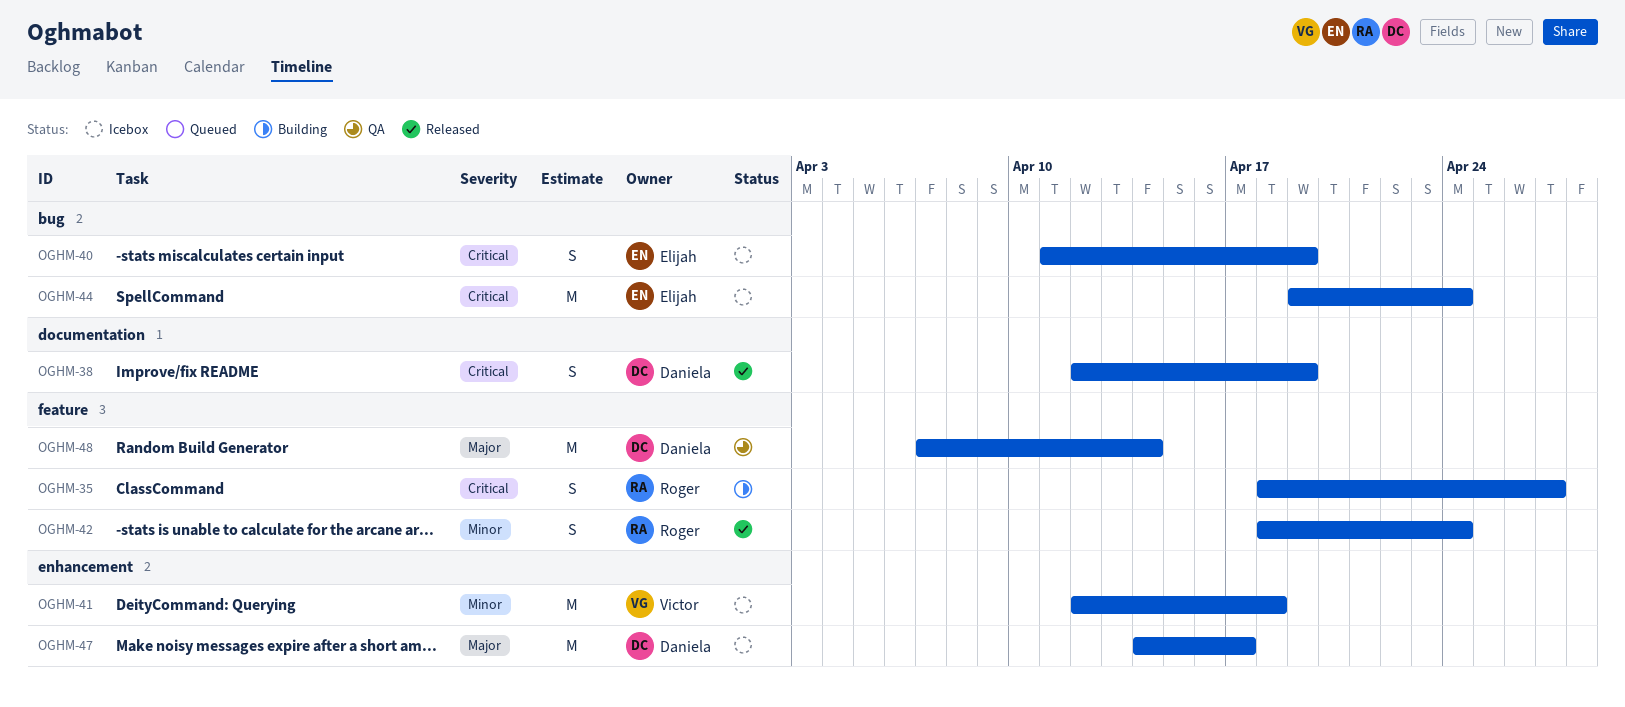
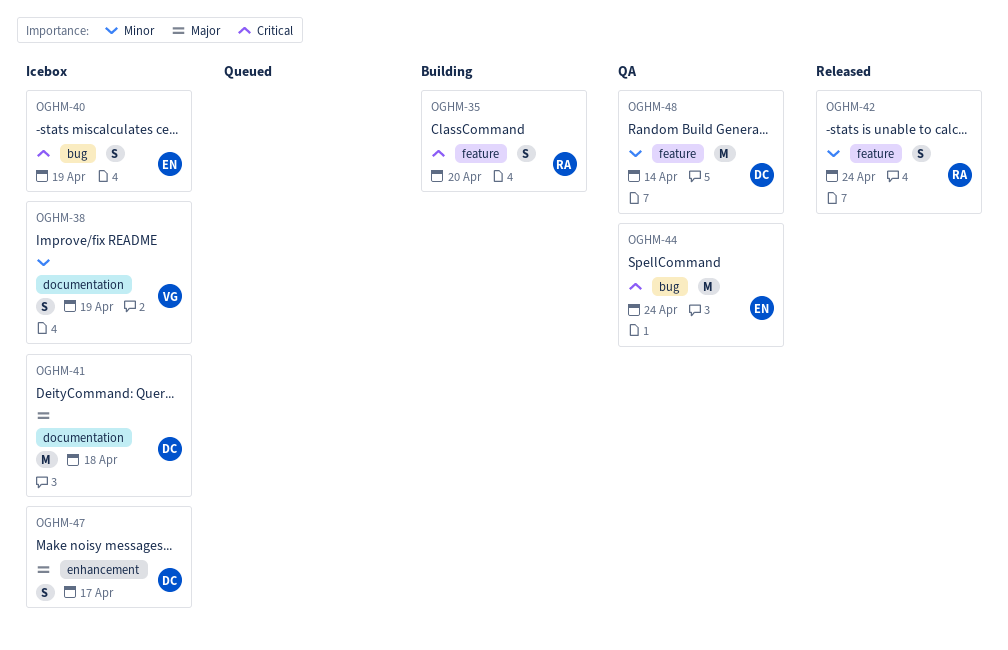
OGHM-35, due: Apr 27 -> Apr 20
OGHM-38, status: Released -> Icebox
OGHM-38, owner: Daniela -> Victor
OGHM-38, priority: Critical -> Minor
OGHM-41, owner: Victor -> Daniela
OGHM-41, priority: Minor -> Major
OGHM-41, label: enhancement -> documentation
OGHM-44, status: Icebox -> QA
OGHM-47, estimate: M -> S
OGHM-48, priority: Major -> Minor

